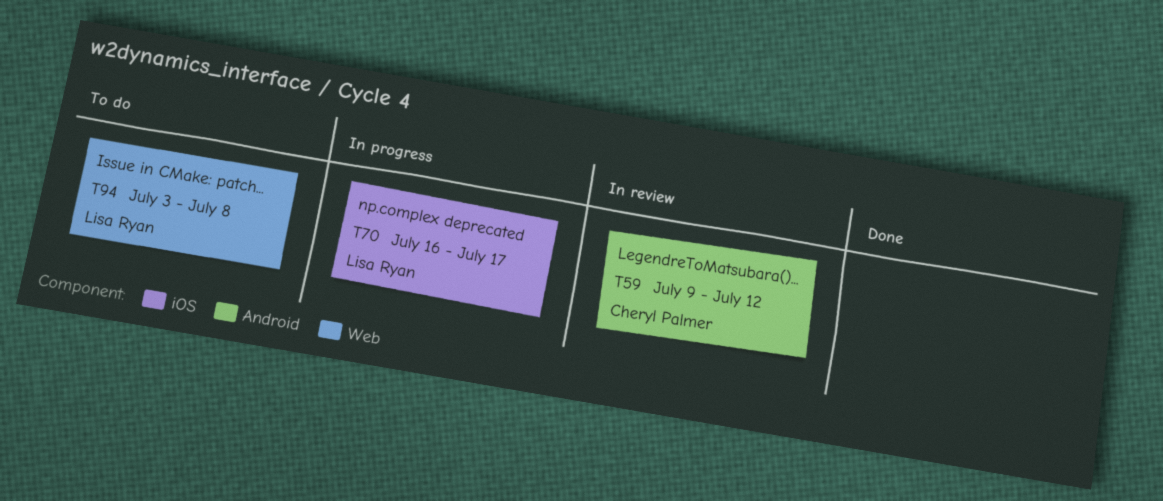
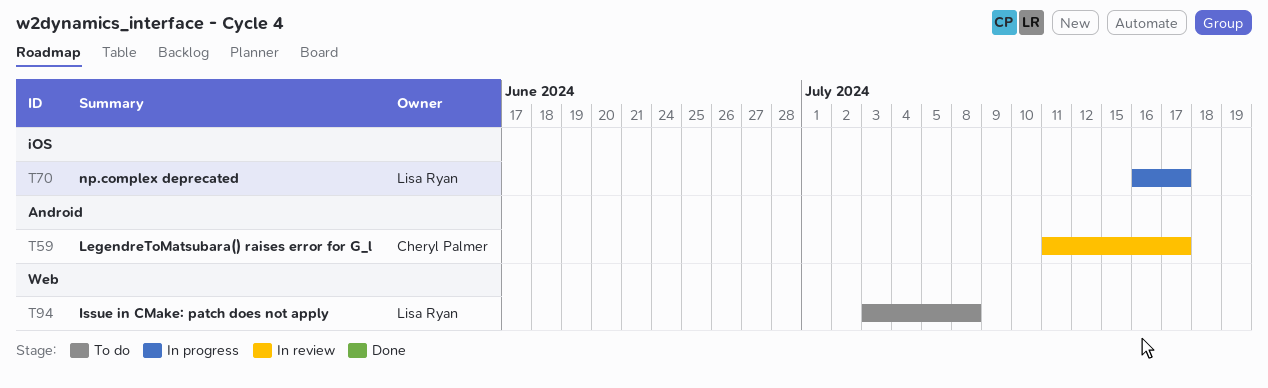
T59, start: Jul 9 -> Jul 11
T59, due: Jul 12 -> Jul 17

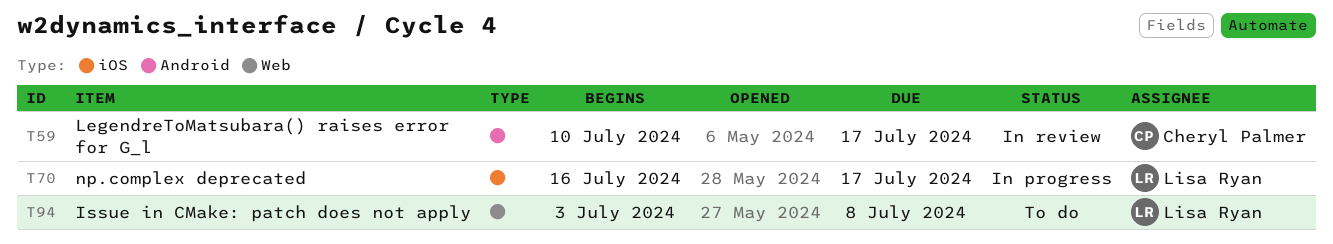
T59, start: Jul 11 -> Jul 10

